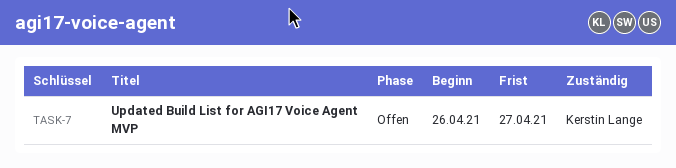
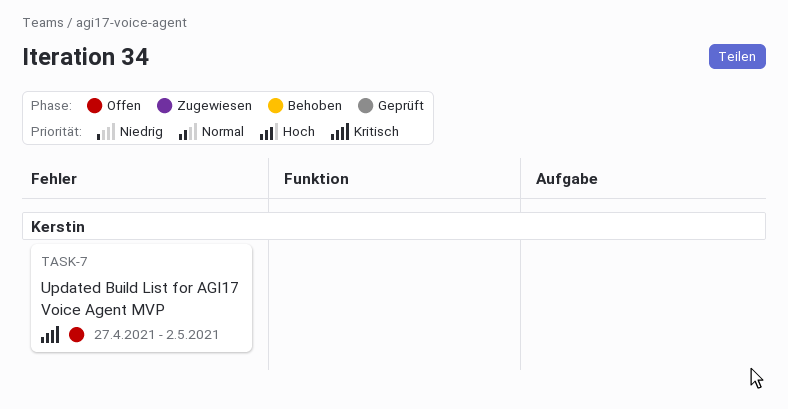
TASK-7, start: Apr 26 -> Apr 27
TASK-7, due: Apr 27 -> May 2

